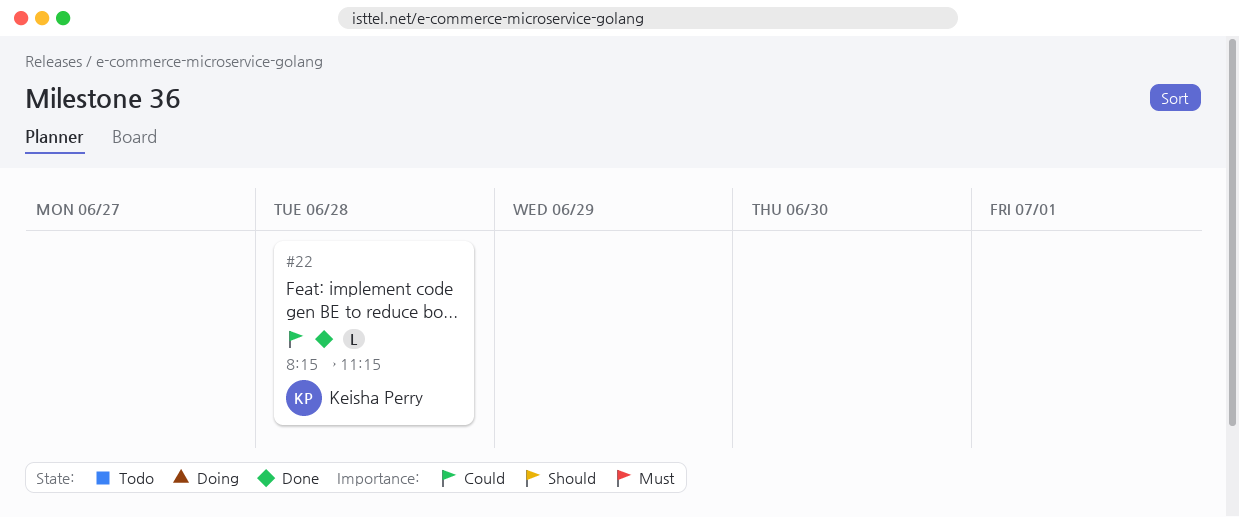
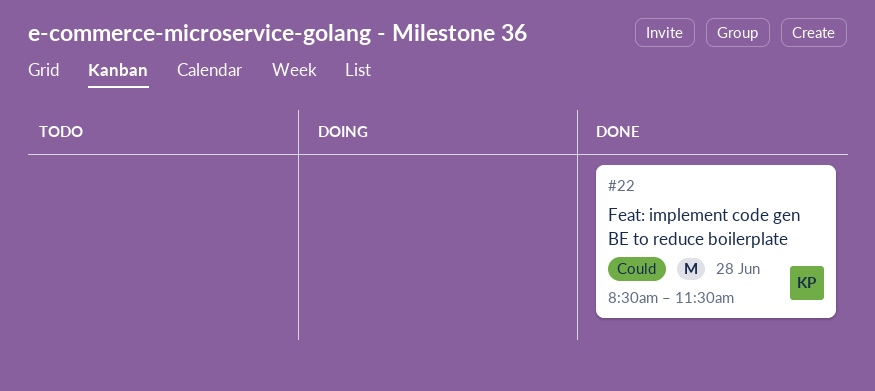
#22, estimate: L -> M
#22, begins: 08:15 -> 08:30
#22, ends: 11:15 -> 11:30

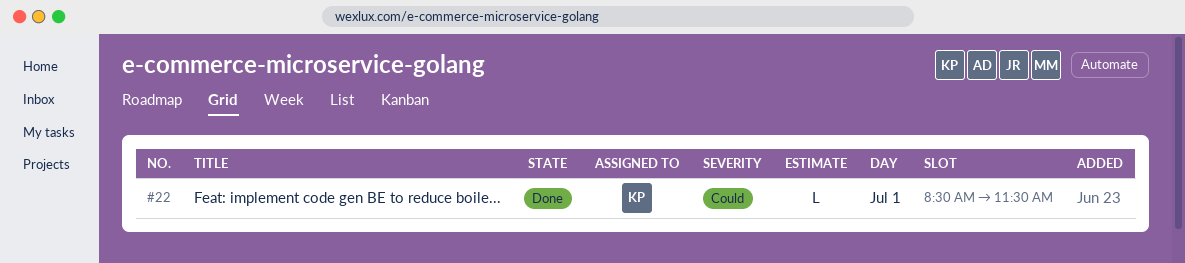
#22, estimate: M -> L
#22, day: Jun 28 -> Jul 1

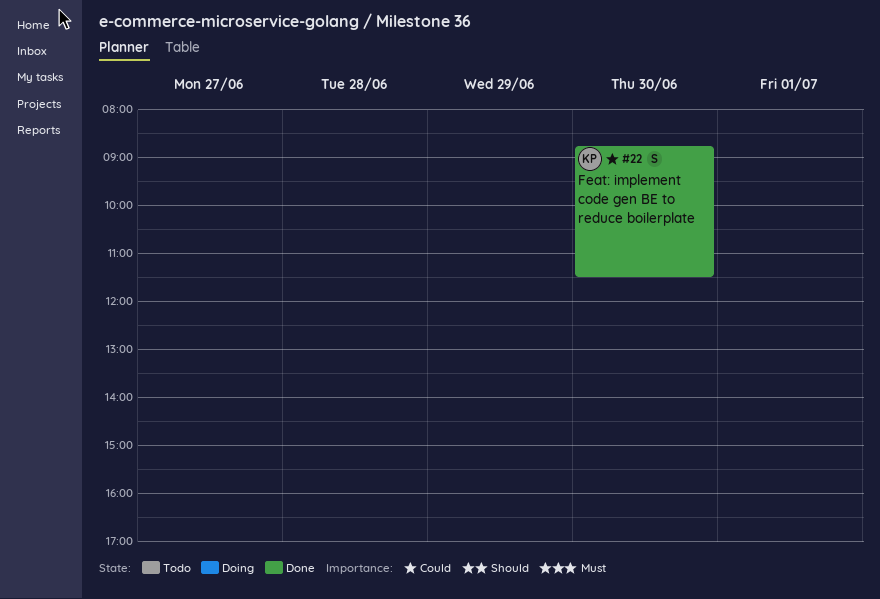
#22, estimate: L -> S
#22, day: Jul 1 -> Jun 30
#22, begins: 08:30 -> 08:45

